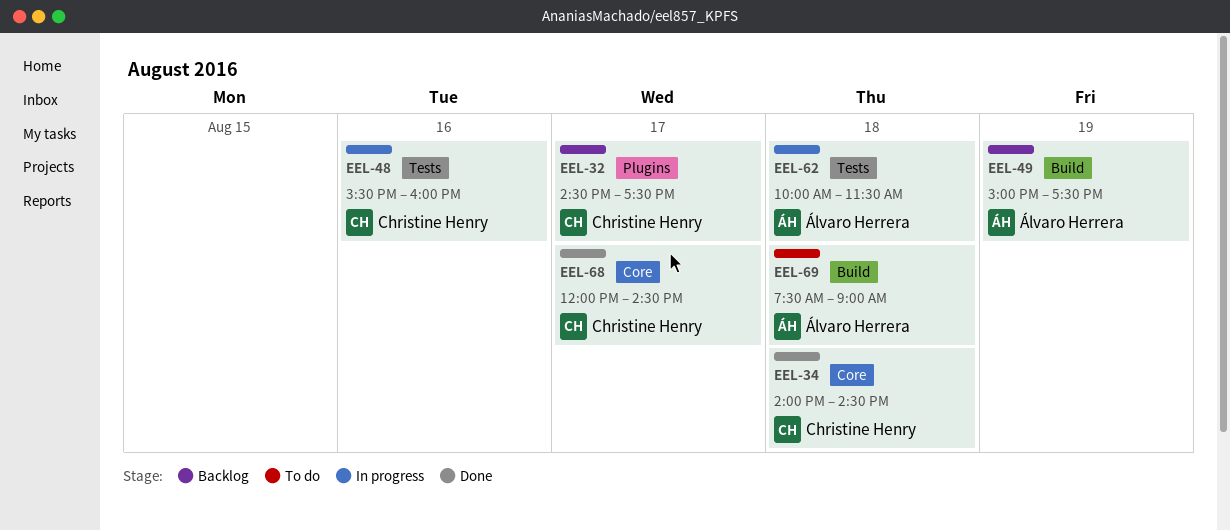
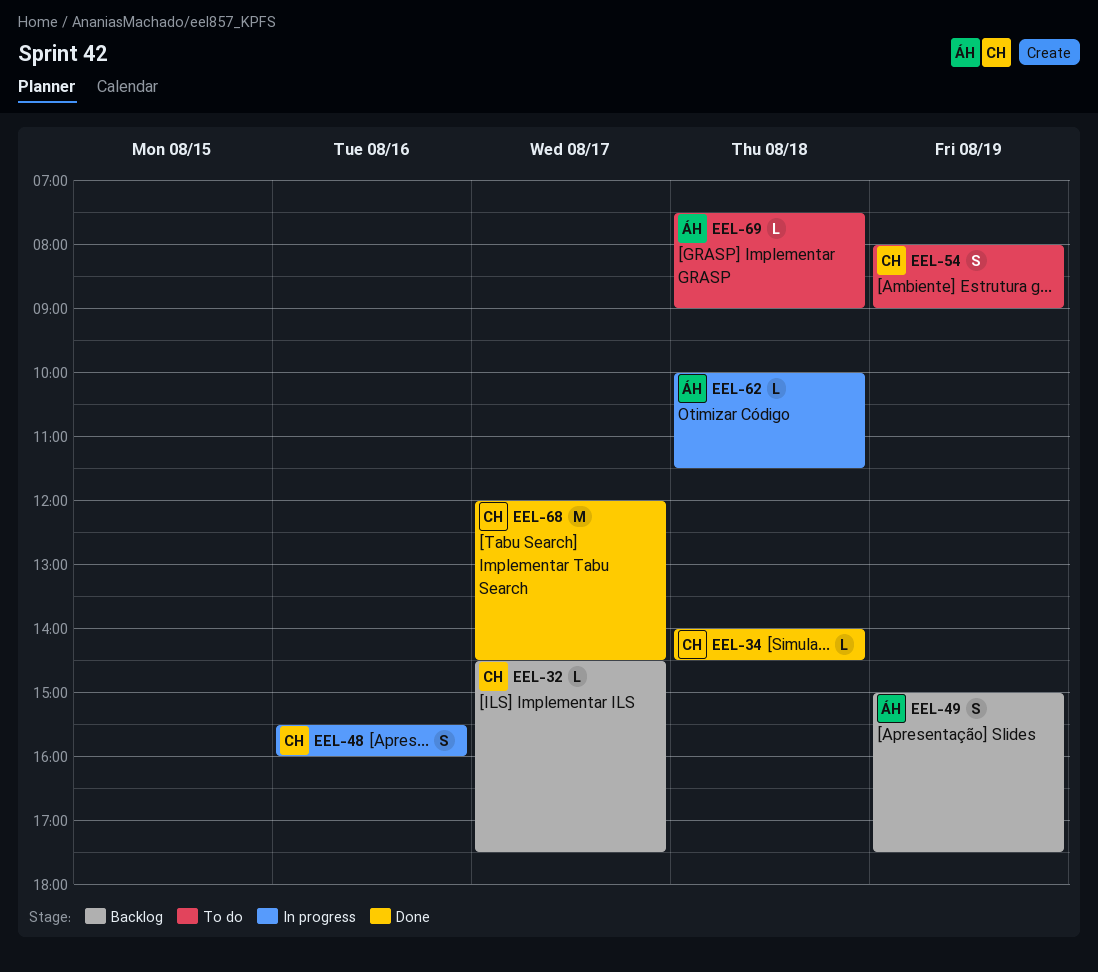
EEL-54: none -> present

